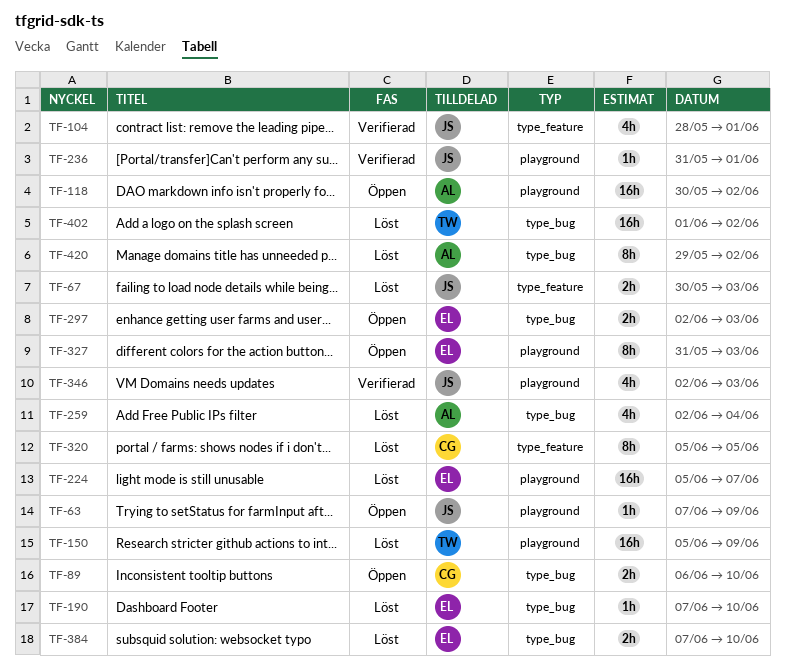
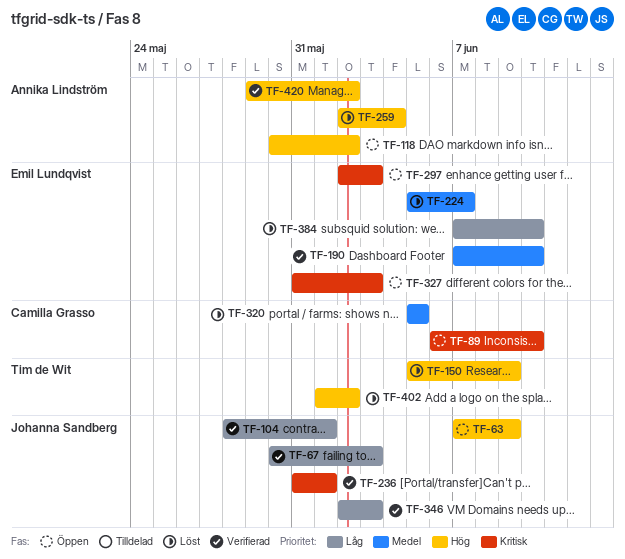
TF-67, status: Löst -> Verifierad
TF-190, status: Löst -> Verifierad
TF-420, status: Löst -> Verifierad

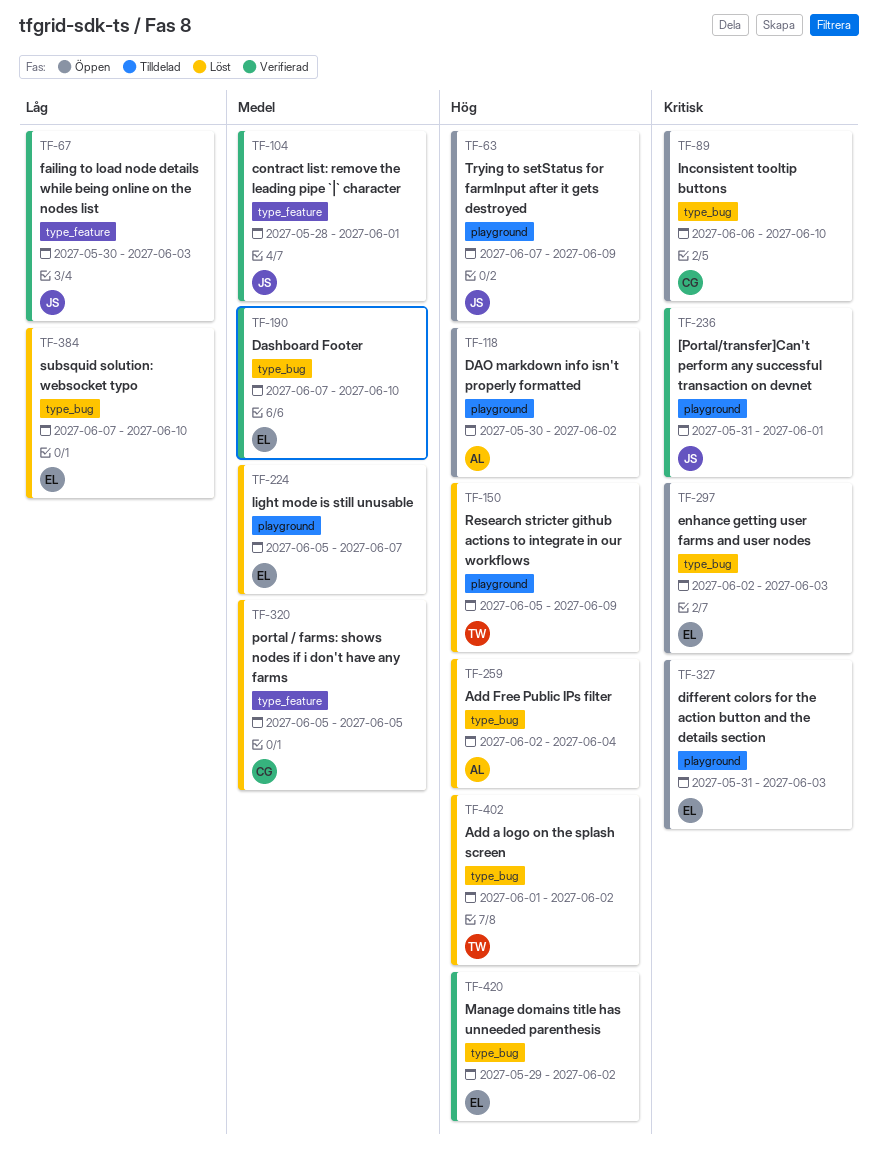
TF-104, priority: Låg -> Medel
TF-346: present -> none
TF-420, owner: Annika Lindström -> Emil Lundqvist

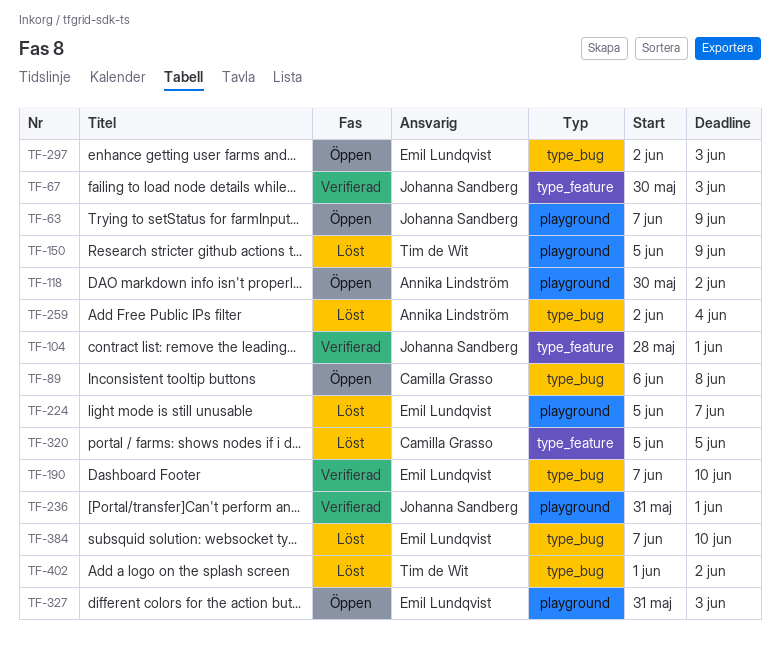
TF-89, due: Jun 10 -> Jun 8
TF-420: present -> none

